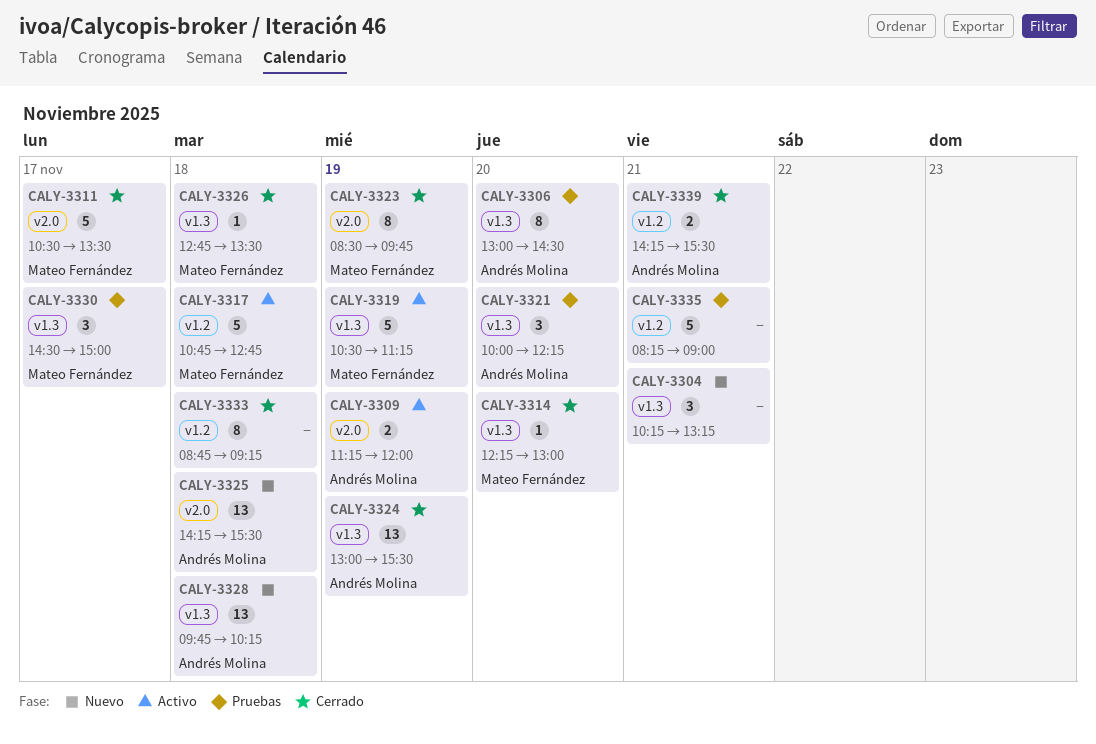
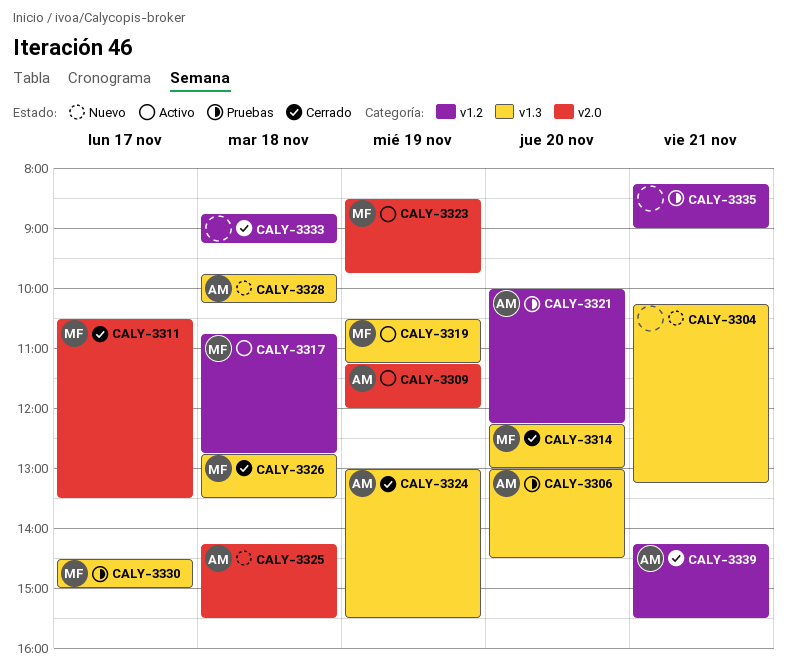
CALY-3321, label: v1.3 -> v1.2
CALY-3323, status: Cerrado -> Activo

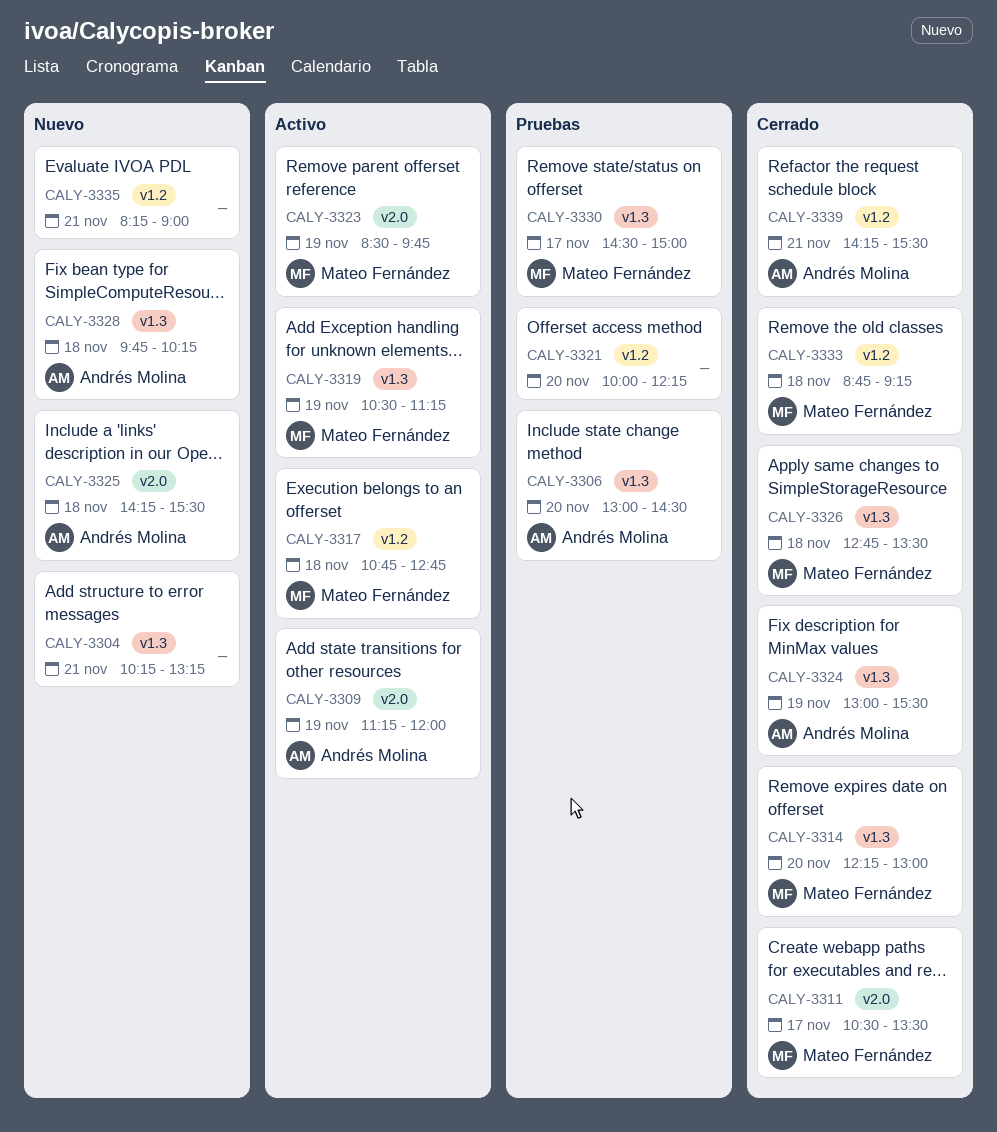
CALY-3321, owner: Andrés Molina -> none
CALY-3333, owner: none -> Mateo Fernández
CALY-3335, status: Pruebas -> Nuevo

